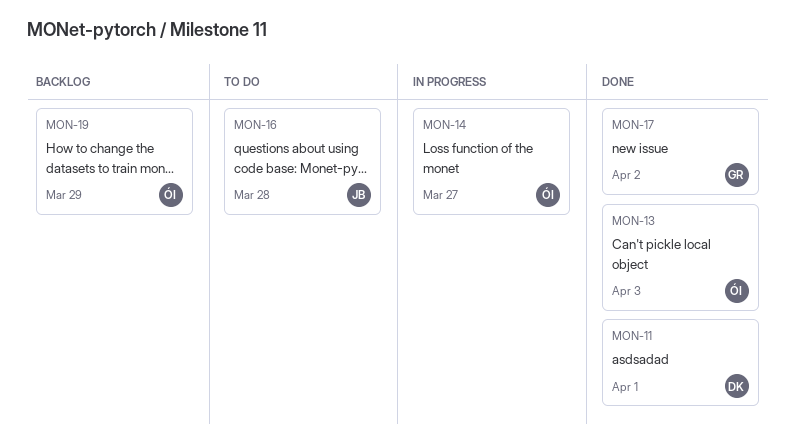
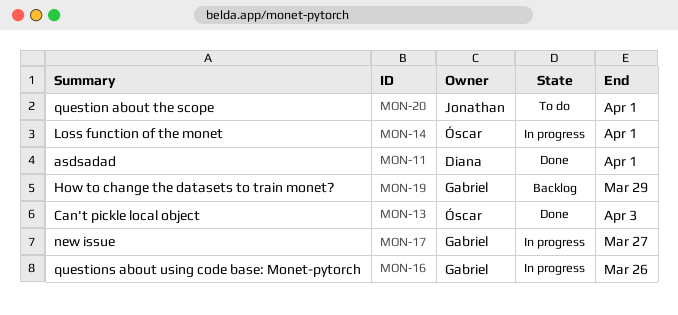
MON-14, due: Mar 27 -> Apr 1
MON-16, status: To do -> In progress
MON-16, owner: Jonathan -> Gabriel
MON-16, due: Mar 28 -> Mar 26
MON-17, status: Done -> In progress
MON-17, due: Apr 2 -> Mar 27
MON-19, owner: Óscar -> Gabriel
MON-20: none -> present

